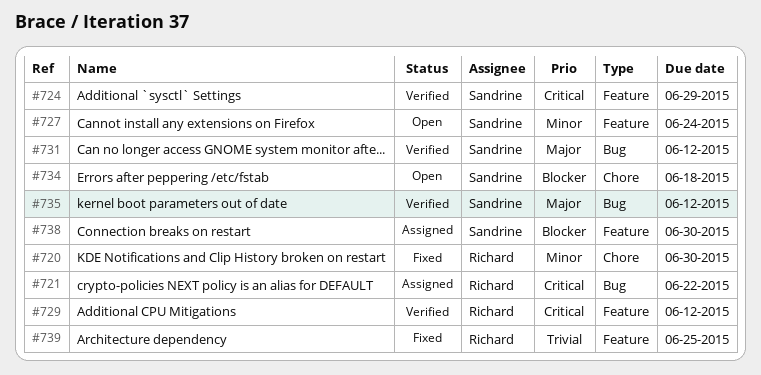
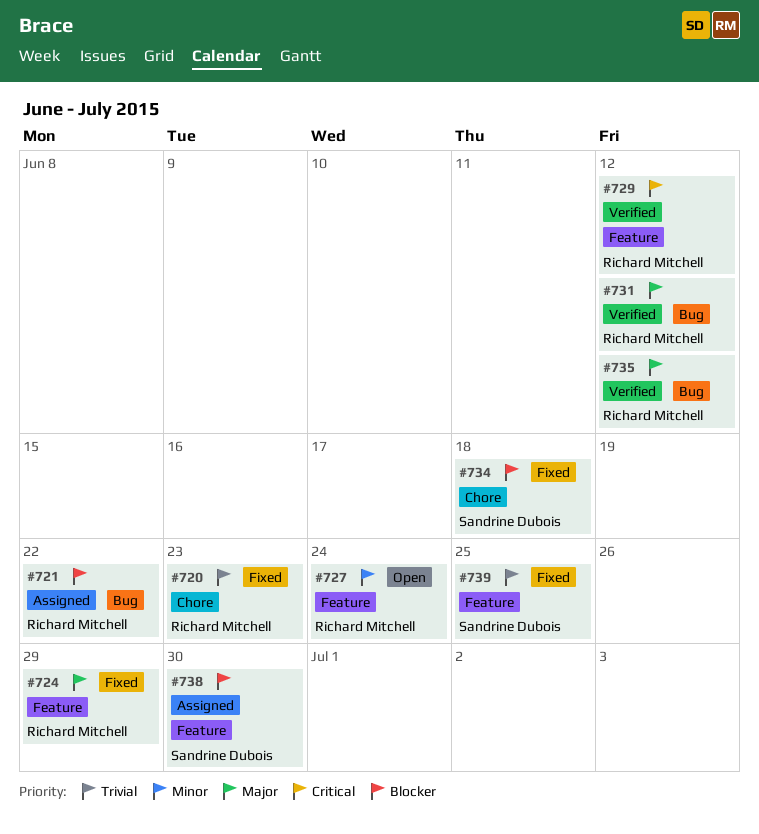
#720, priority: Minor -> Trivial
#720, due: Jun 30 -> Jun 23
#721, priority: Critical -> Blocker
#724, status: Verified -> Fixed
#724, owner: Sandrine Dubois -> Richard Mitchell
#724, priority: Critical -> Major
#727, owner: Sandrine Dubois -> Richard Mitchell
#731, owner: Sandrine Dubois -> Richard Mitchell
#734, status: Open -> Fixed
#735, owner: Sandrine Dubois -> Richard Mitchell
#739, owner: Richard Mitchell -> Sandrine Dubois

